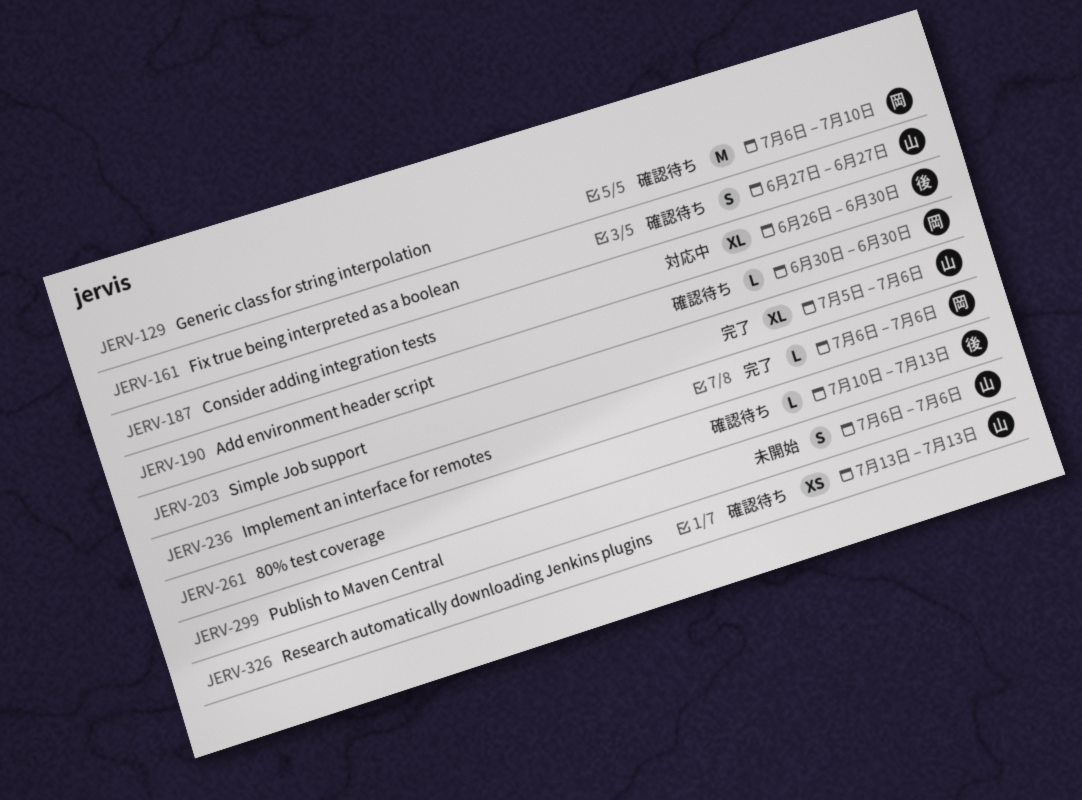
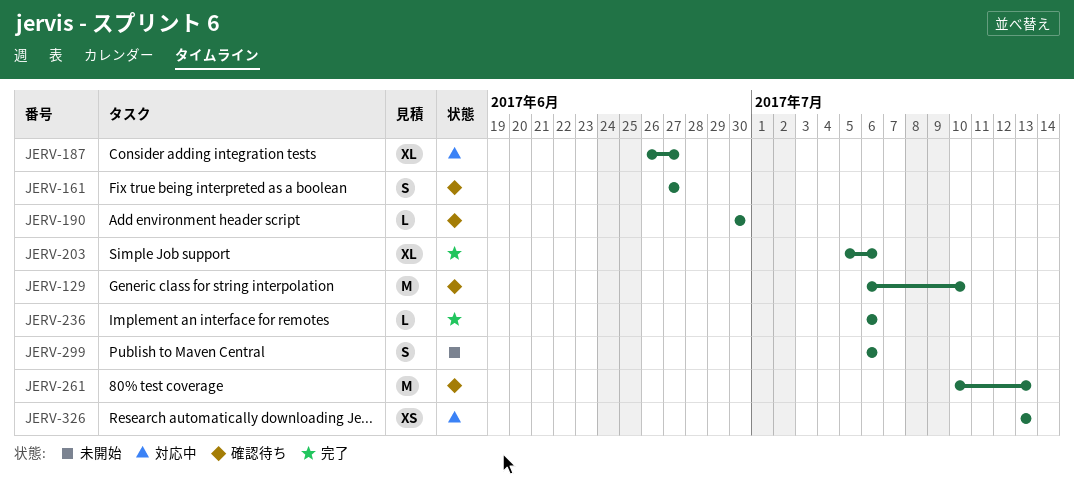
JERV-187, due: Jun 30 -> Jun 27
JERV-261, estimate: L -> M
JERV-326, status: 確認待ち -> 対応中

